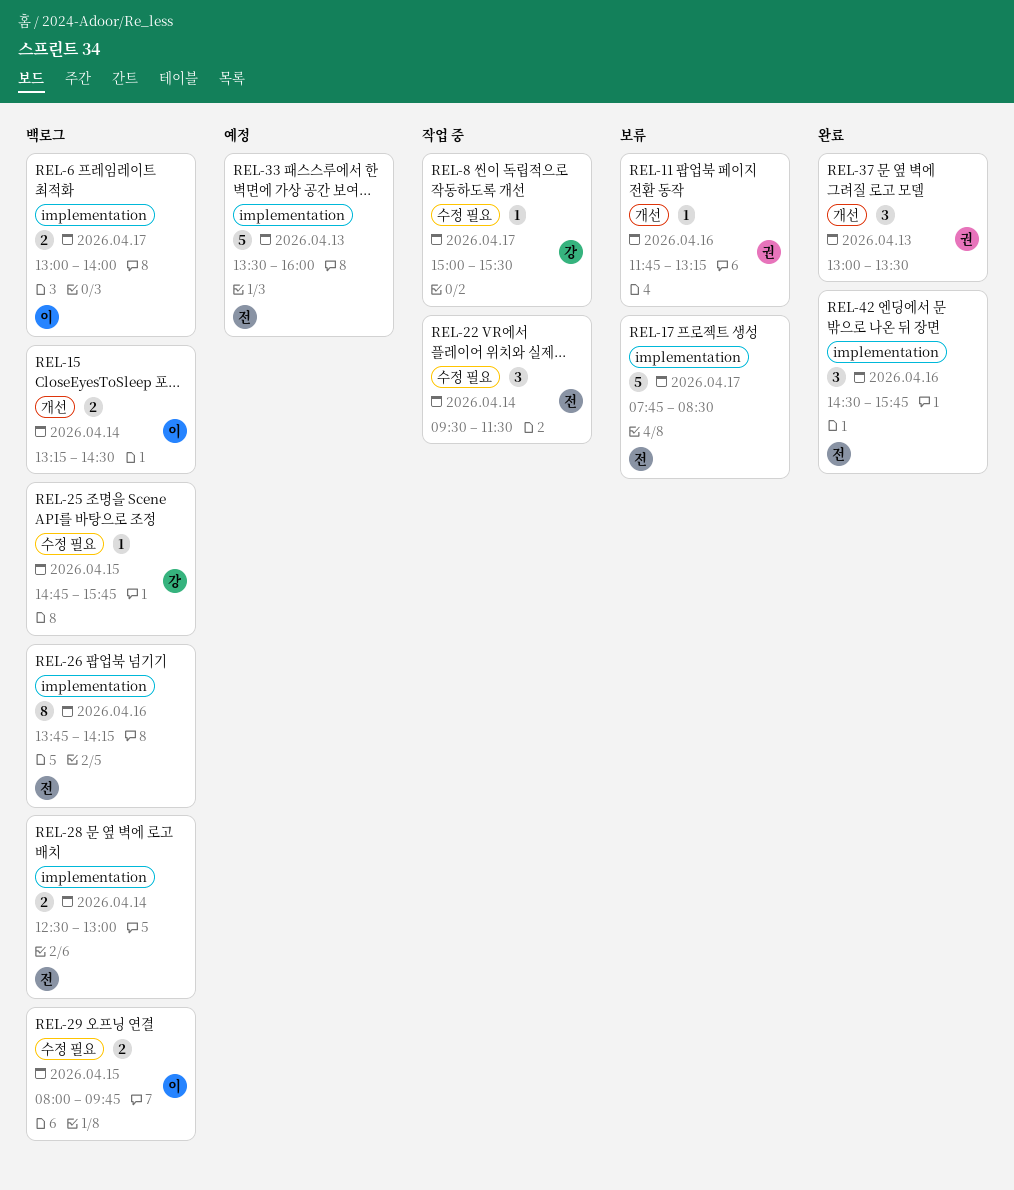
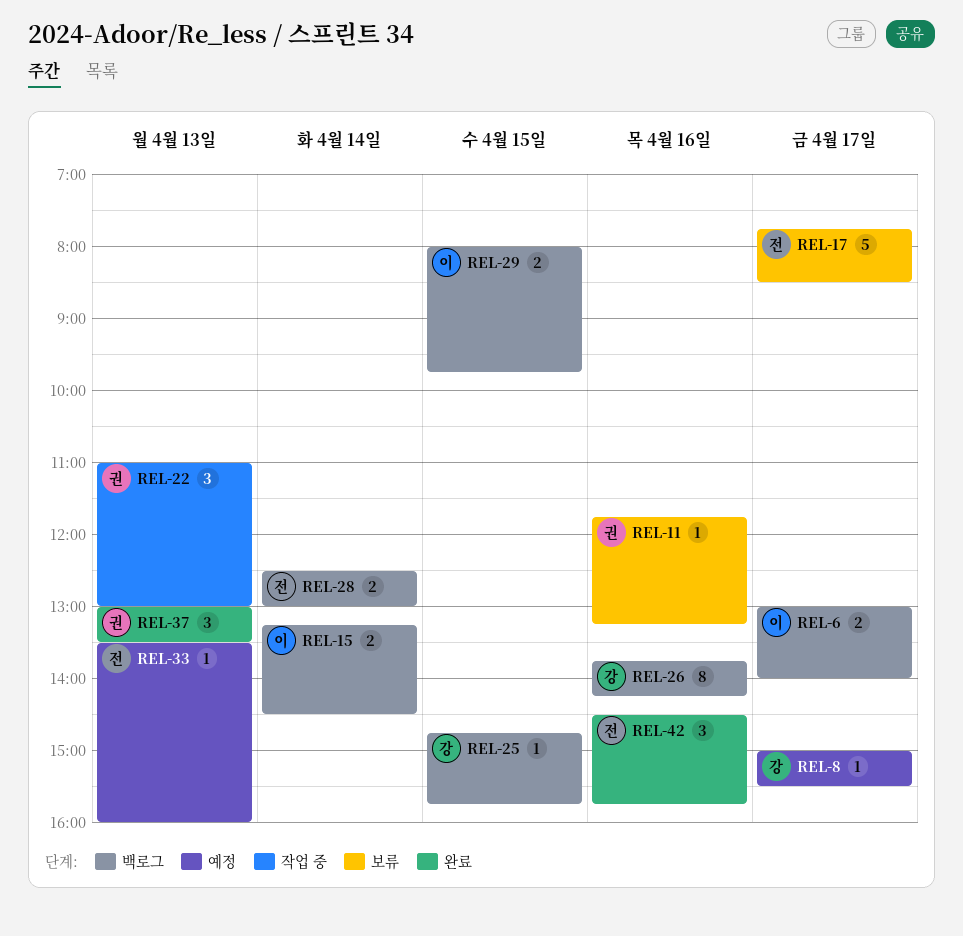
REL-8, status: 작업 중 -> 예정
REL-22, owner: 전 -> 권
REL-22, day: Apr 14 -> Apr 13
REL-22, begins: 09:30 -> 11:00
REL-22, ends: 11:30 -> 13:00
REL-26, owner: 전 -> 강
REL-33, estimate: 5 -> 1

